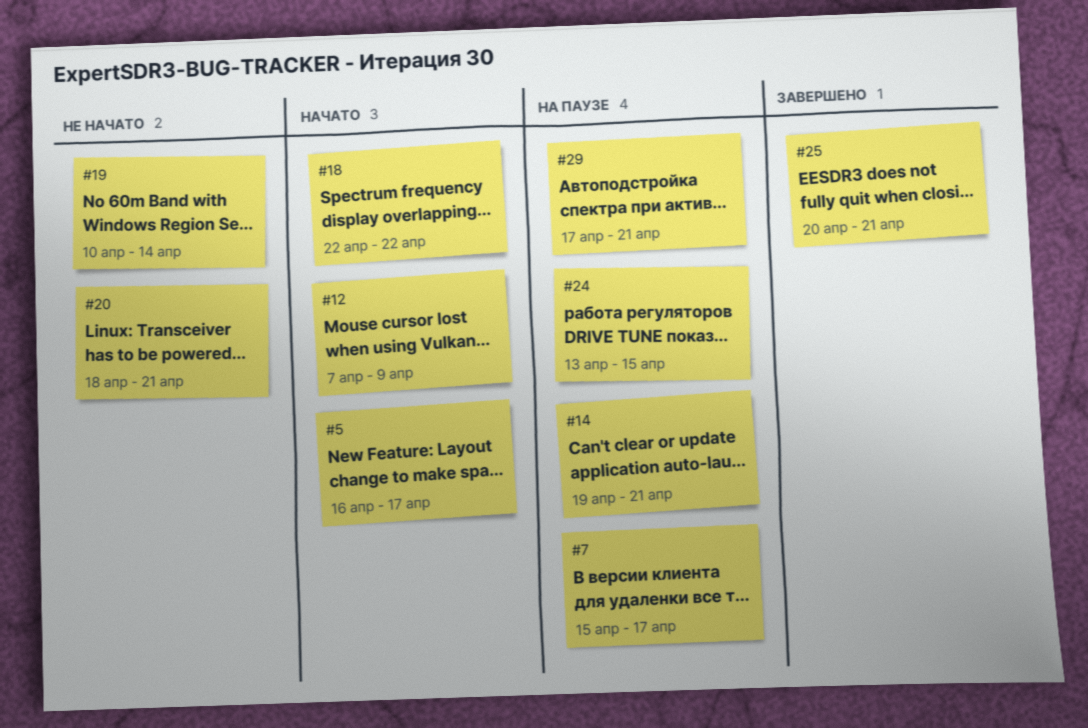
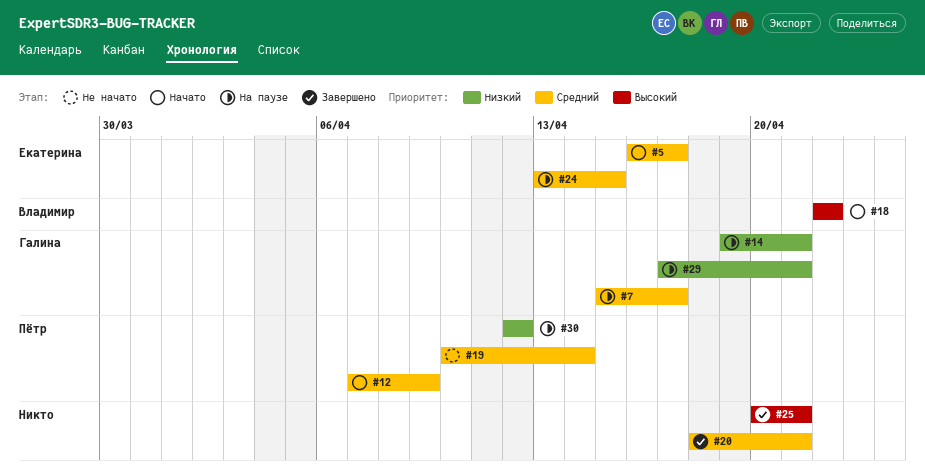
#20, status: Не начато -> Завершено
#30: none -> present

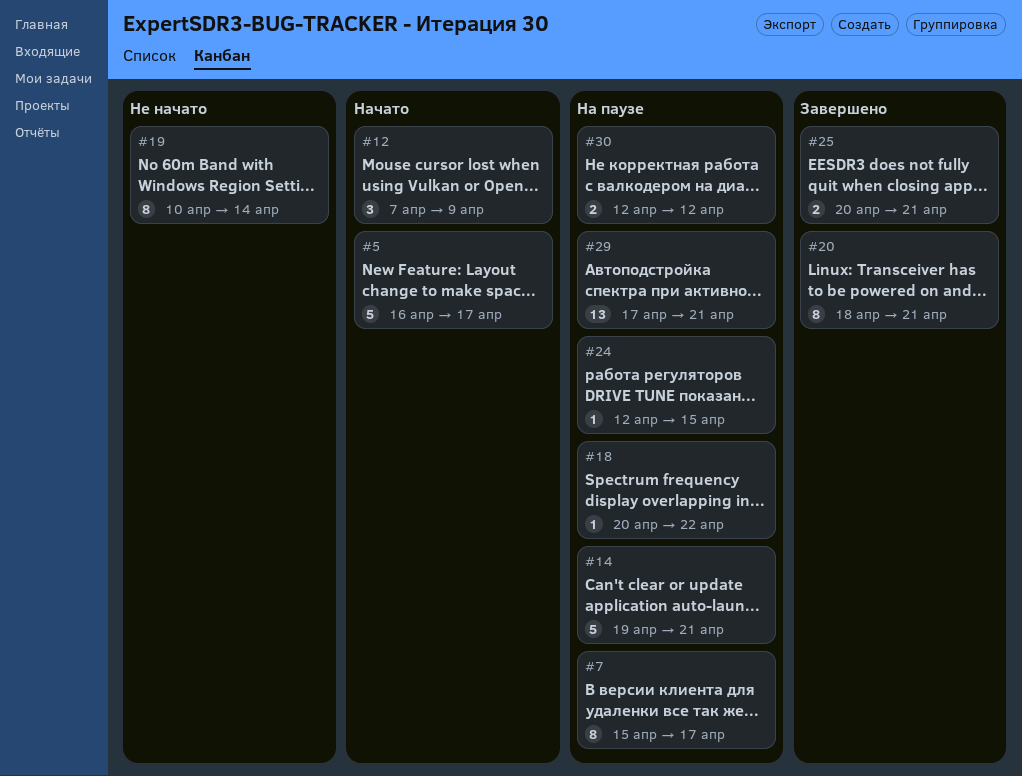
#18, status: Начато -> На паузе
#18, start: Apr 22 -> Apr 20
#24, start: Apr 13 -> Apr 12

